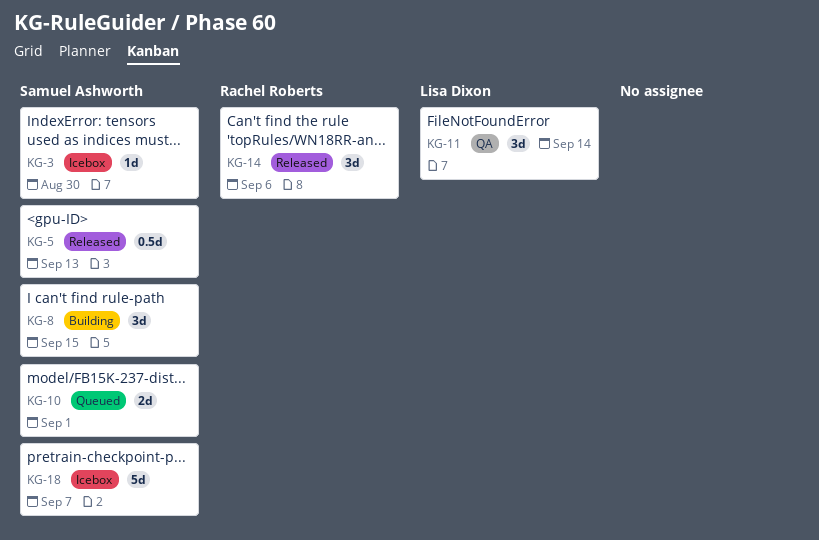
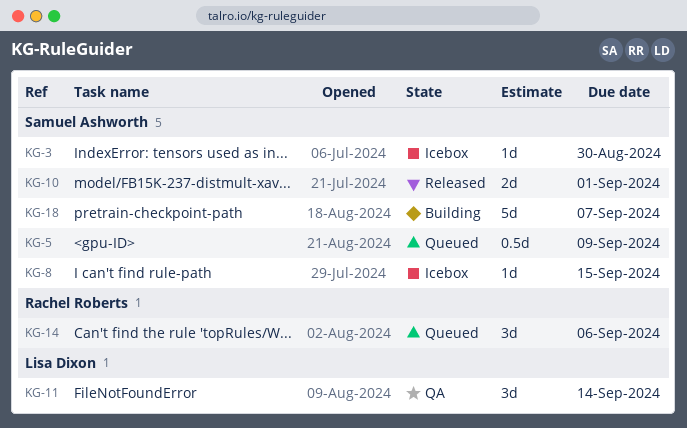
KG-5, status: Released -> Queued
KG-5, due: Sep 13 -> Sep 9
KG-8, status: Building -> Icebox
KG-8, estimate: 3d -> 1d
KG-10, status: Queued -> Released
KG-14, status: Released -> Queued
KG-18, status: Icebox -> Building

